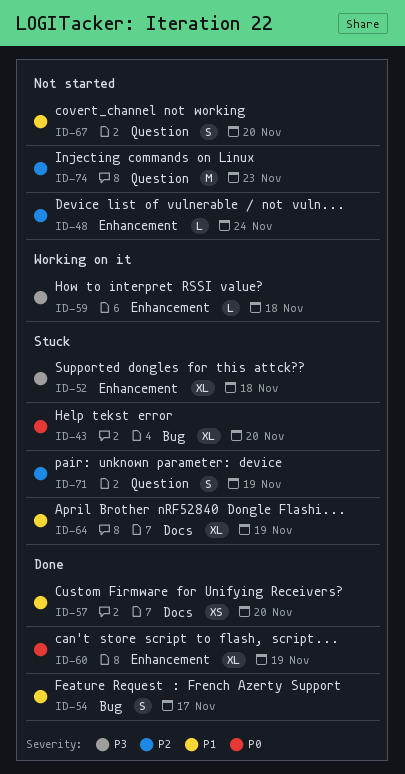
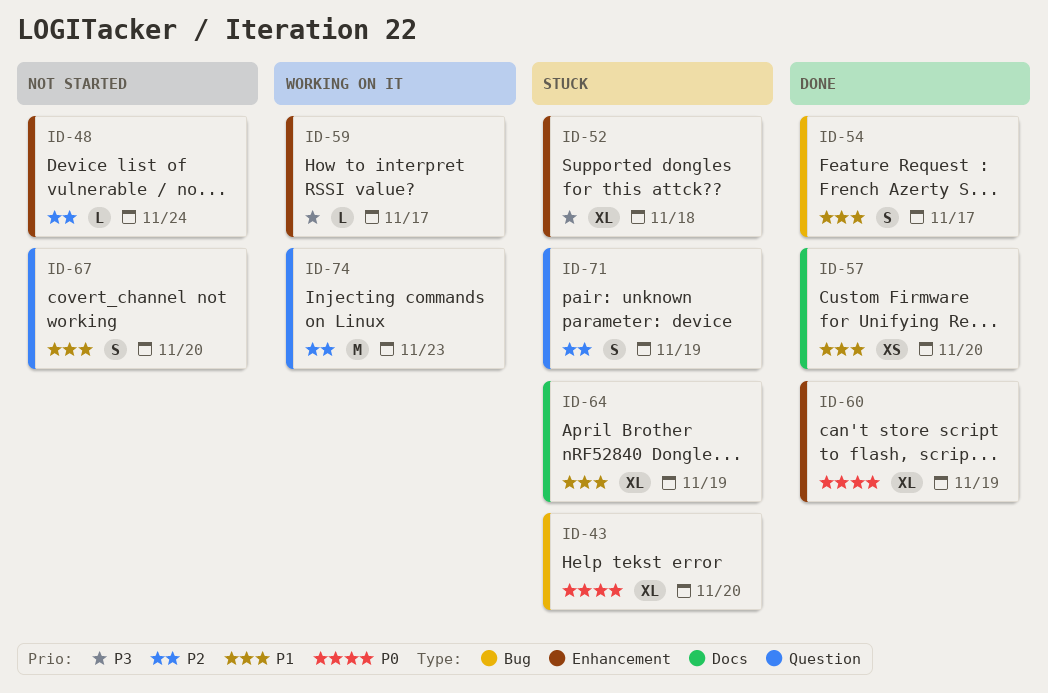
ID-59, due: Nov 18 -> Nov 17
ID-74, status: Not started -> Working on it

